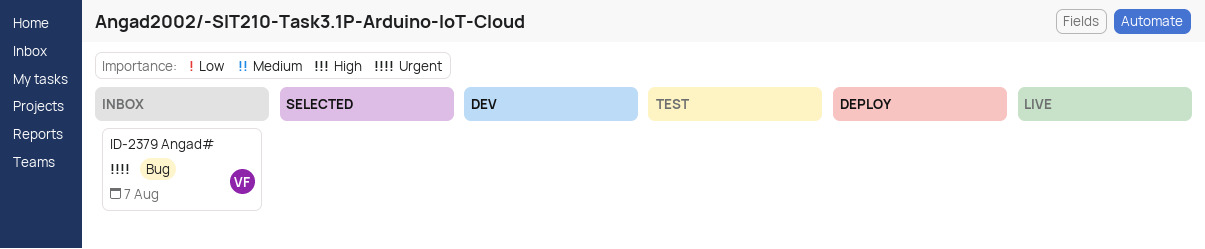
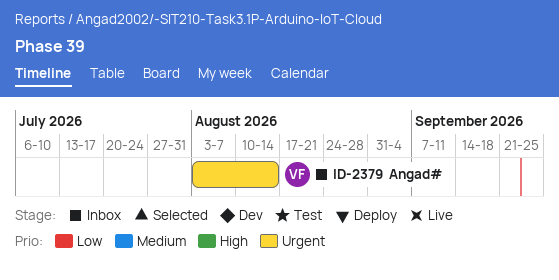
ID-2379, due: Aug 7 -> Aug 14

